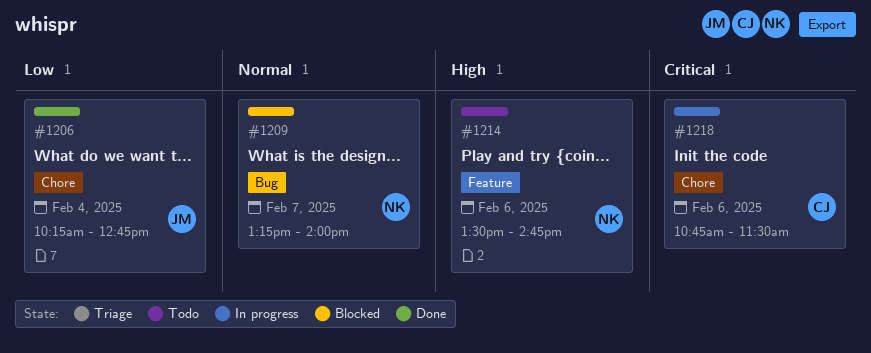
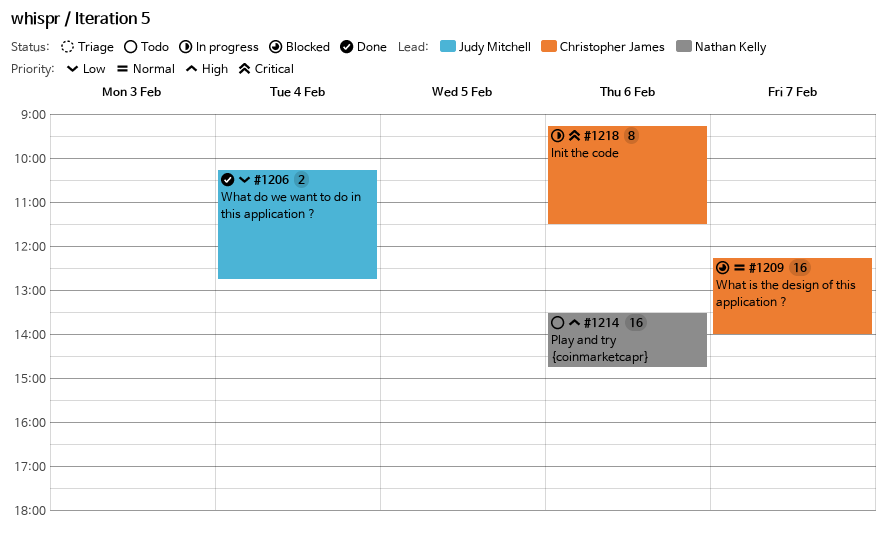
#1209, owner: Nathan Kelly -> Christopher James
#1209, begins: 13:15 -> 12:15
#1218, begins: 10:45 -> 09:15

